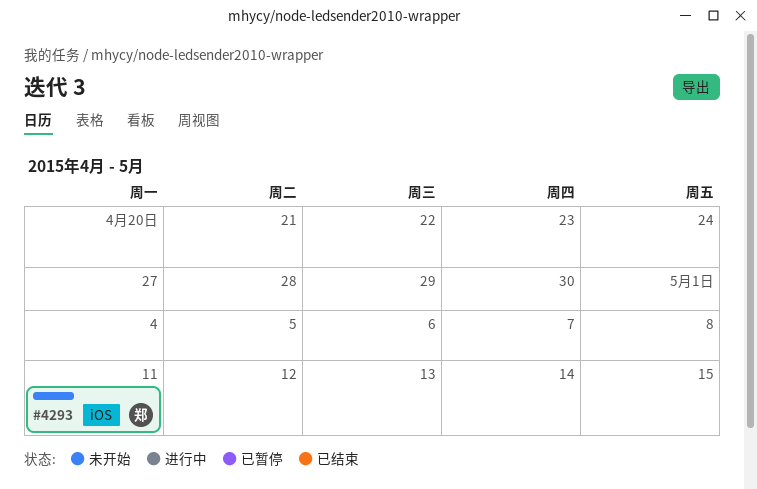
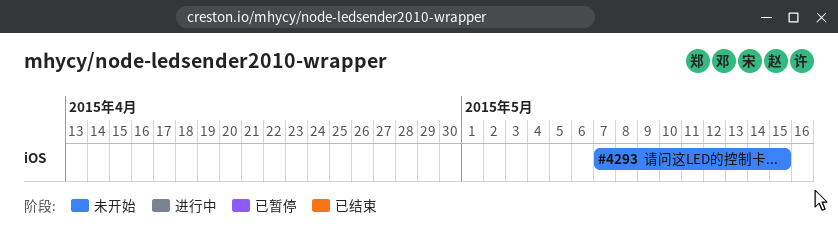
#4293, due: May 11 -> May 15

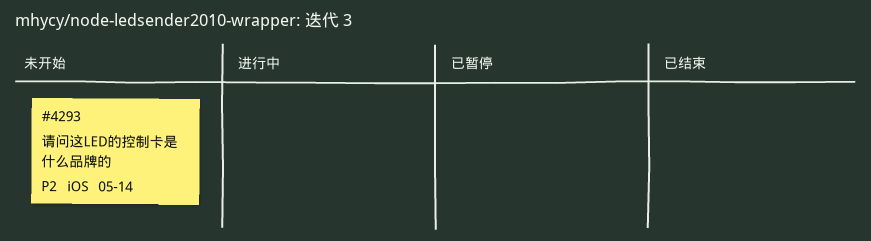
#4293, due: May 15 -> May 14

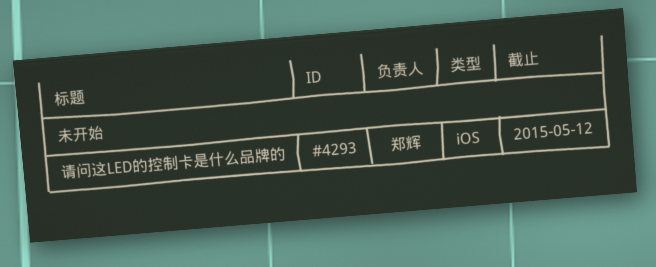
#4293, due: May 14 -> May 12

